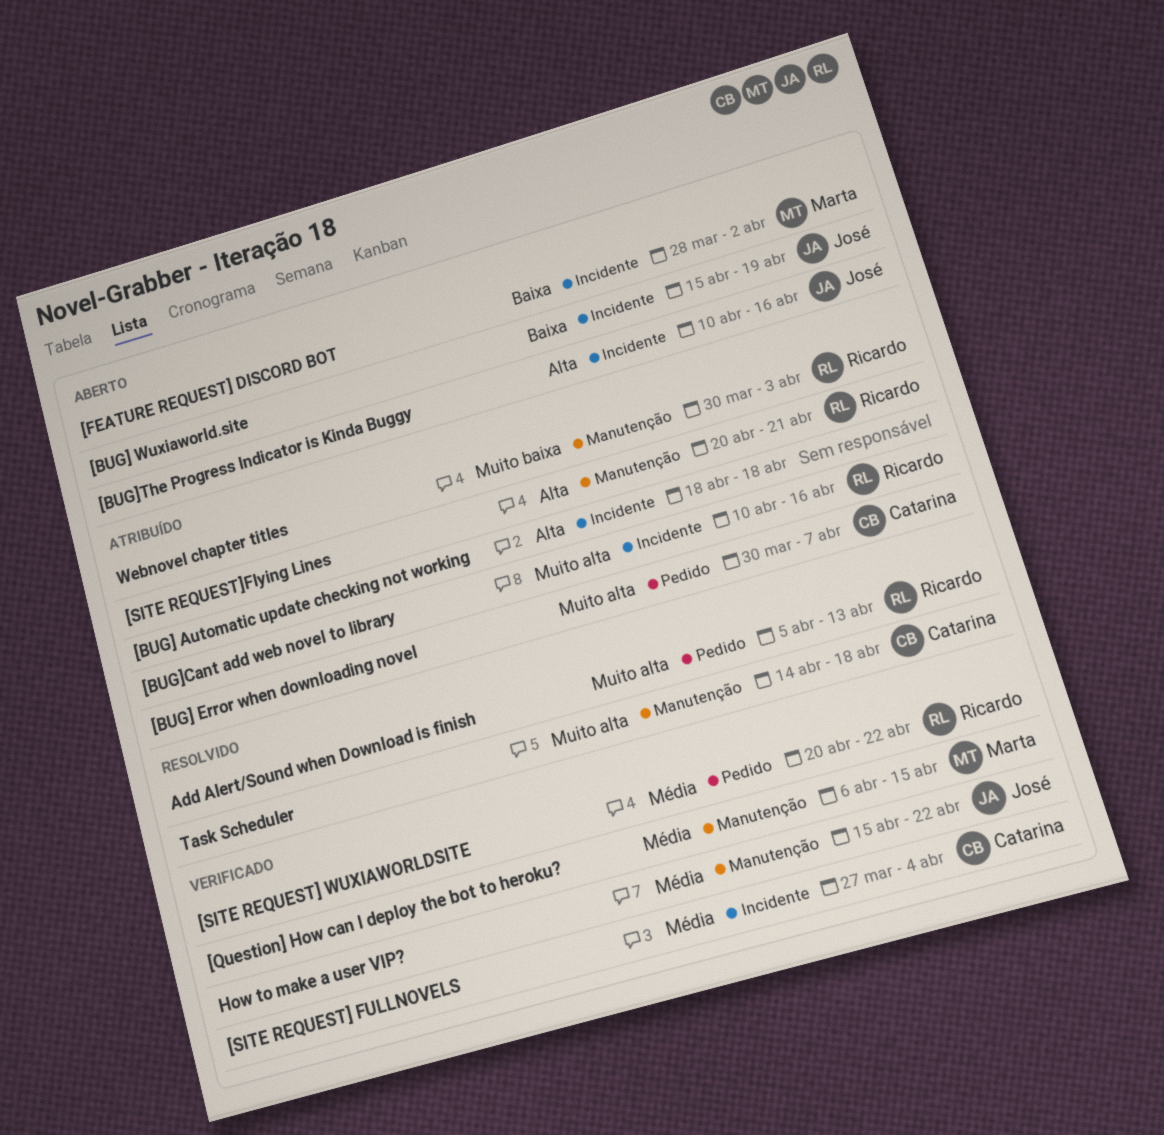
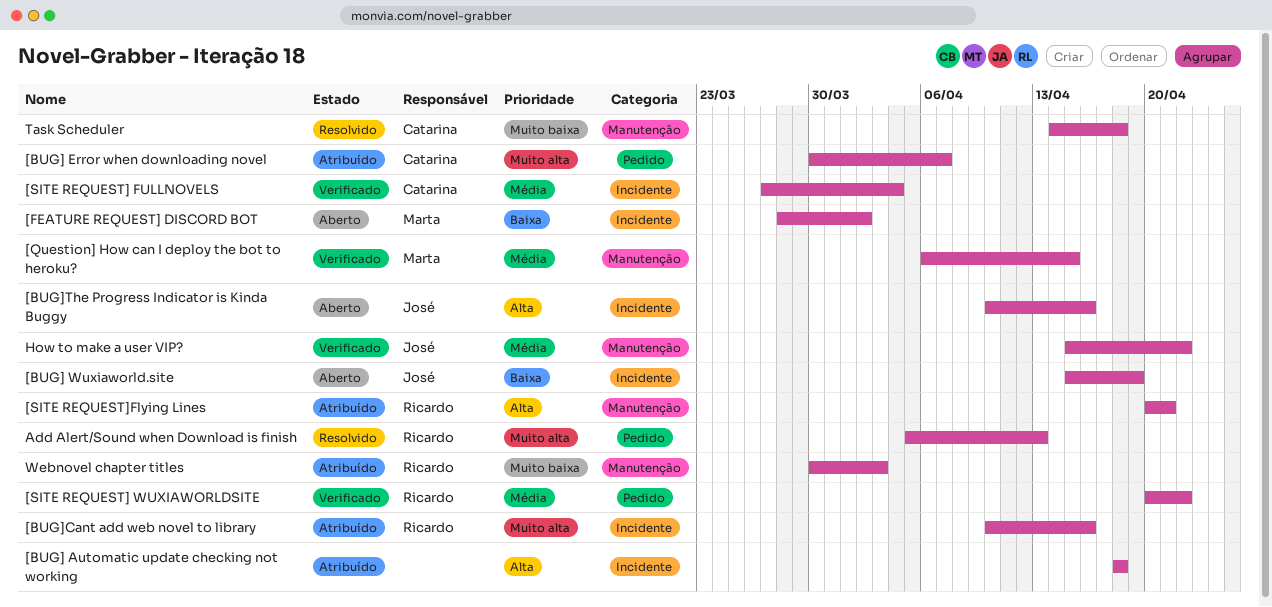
Task Scheduler, priority: Muito alta -> Muito baixa

